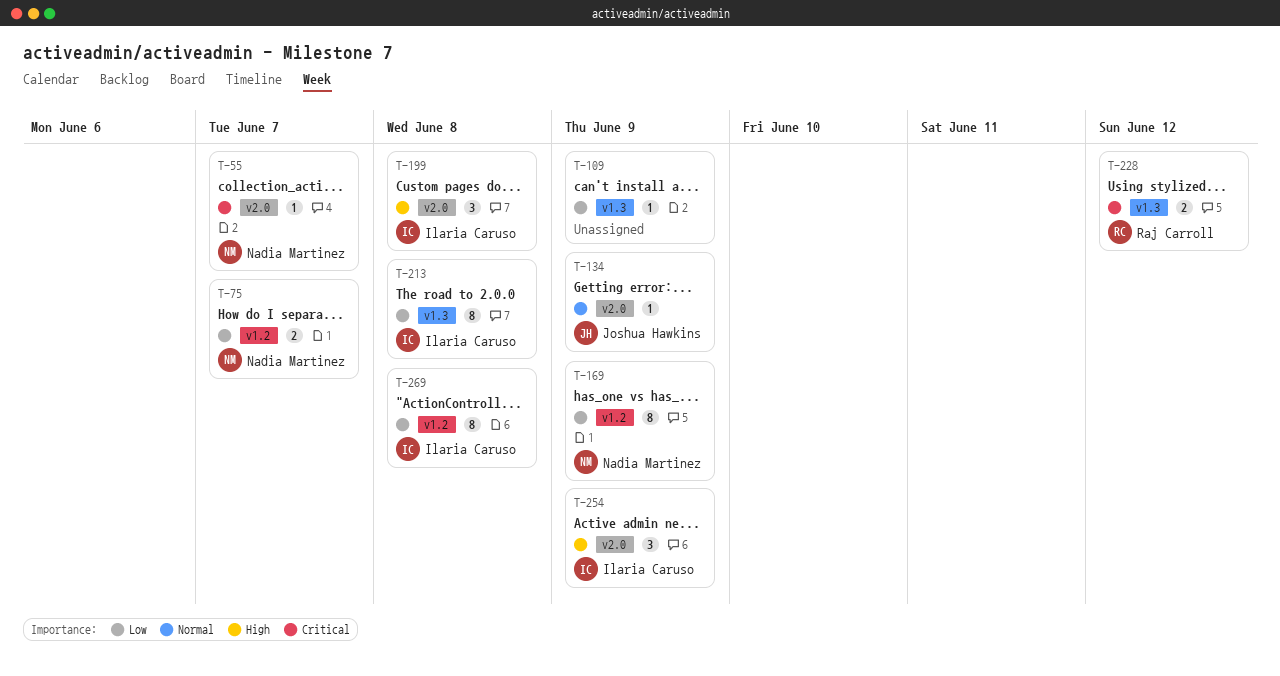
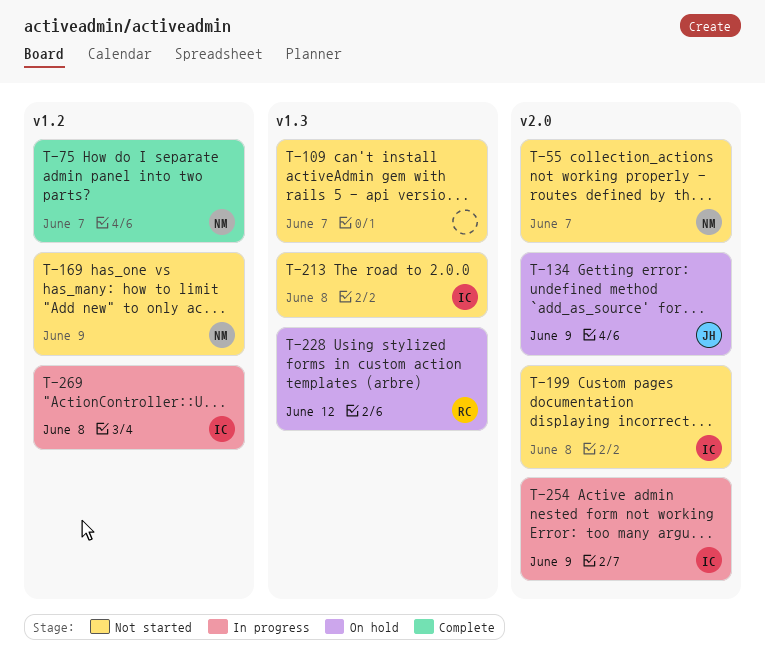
T-109, due: Jun 9 -> Jun 7

